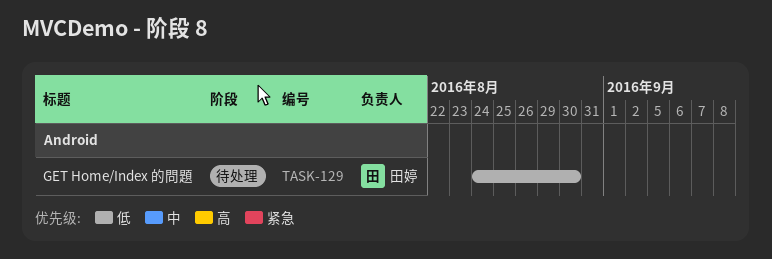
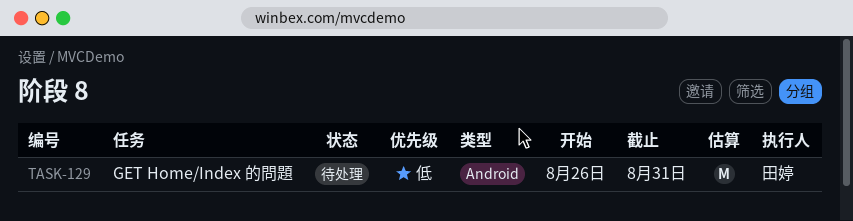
TASK-129, start: Aug 24 -> Aug 26
TASK-129, due: Aug 30 -> Aug 31

